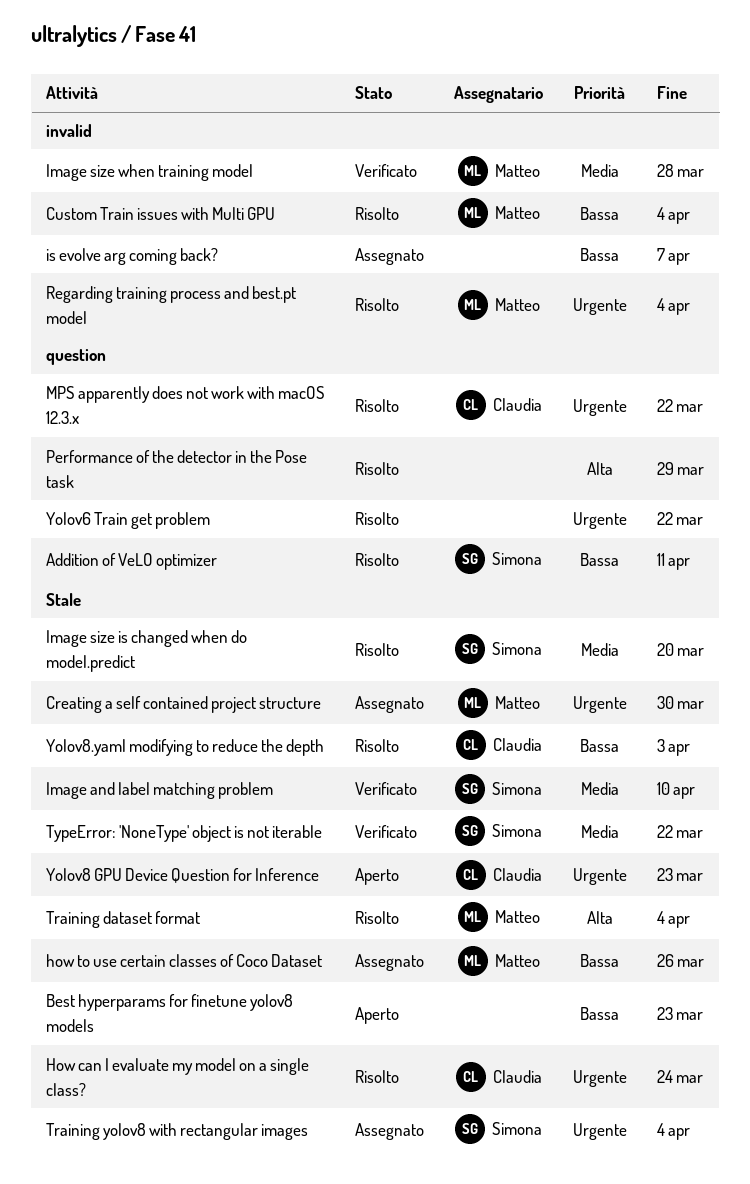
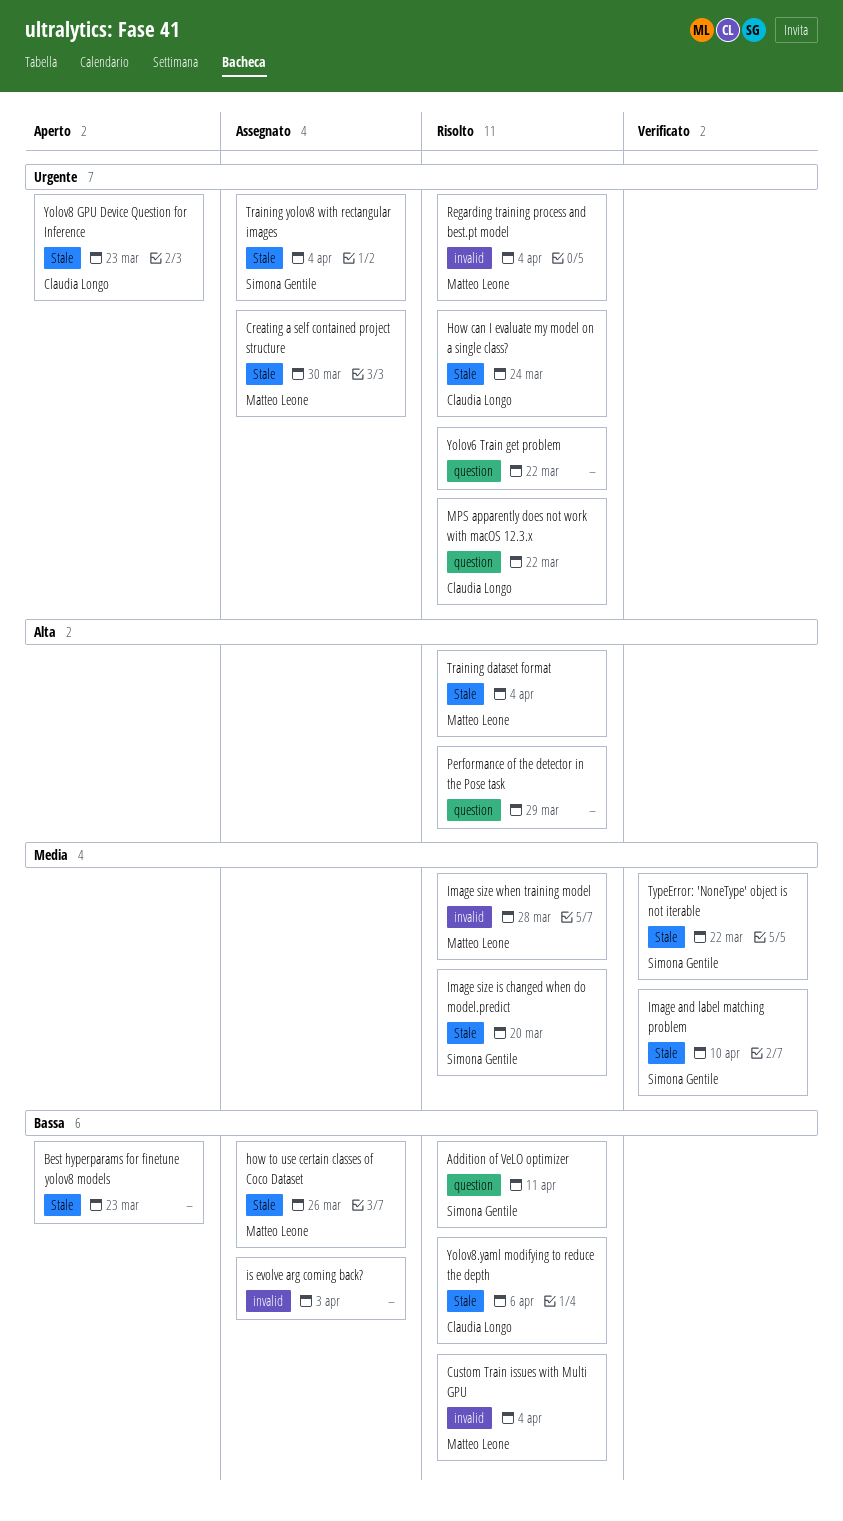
Image size when training model, status: Verificato -> Risolto
is evolve arg coming back?, due: Apr 7 -> Apr 3
Yolov8.yaml modifying to reduce the depth, due: Apr 3 -> Apr 6

